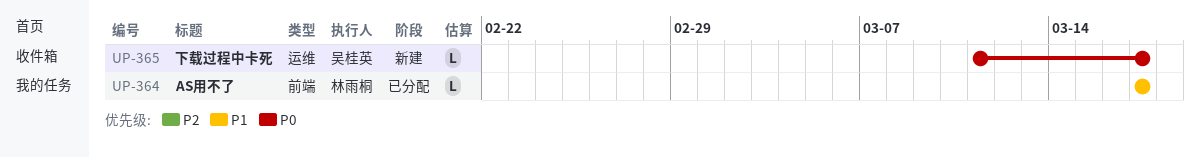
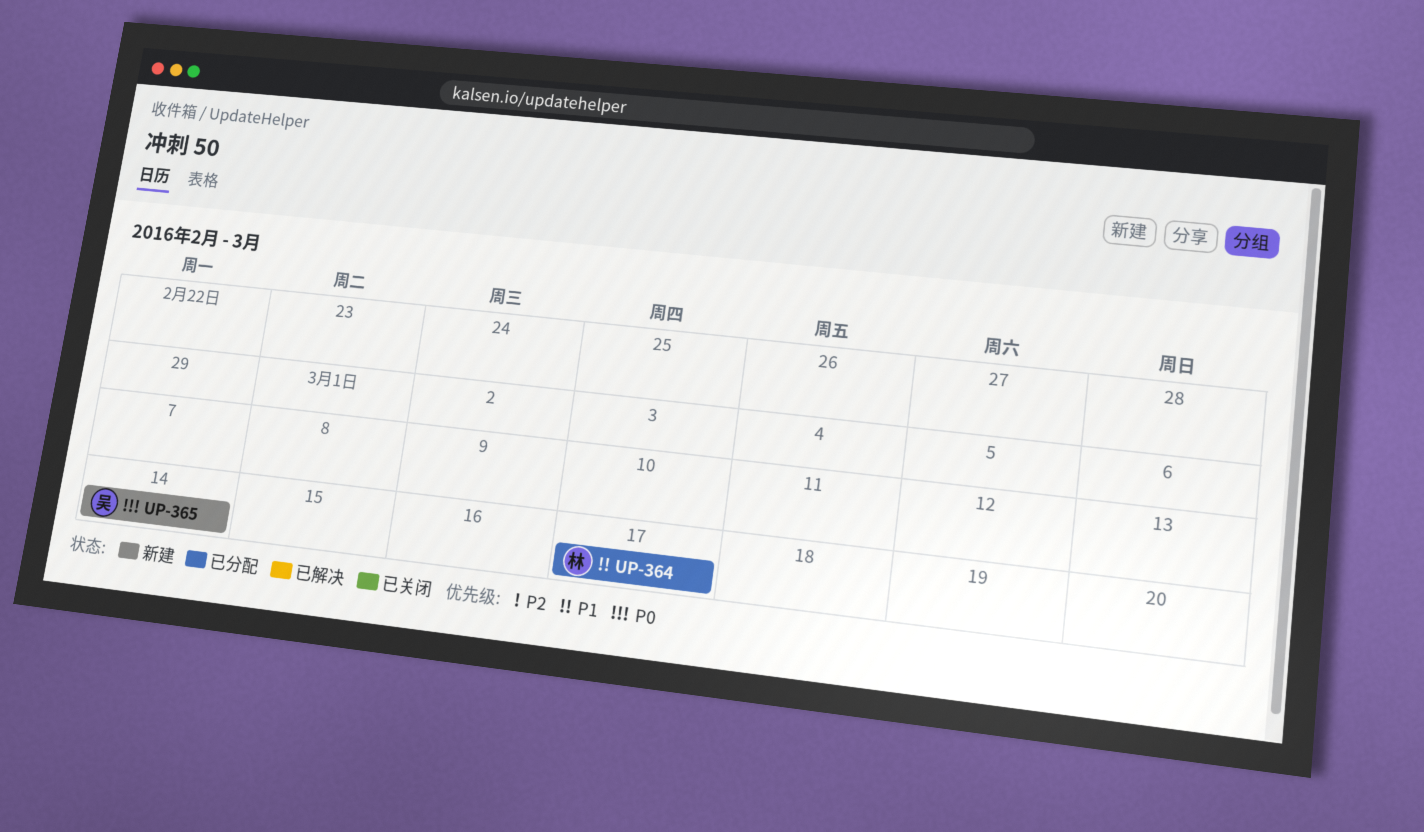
UP-365, start: Mar 11 -> Mar 14
UP-365, due: Mar 17 -> Mar 14

